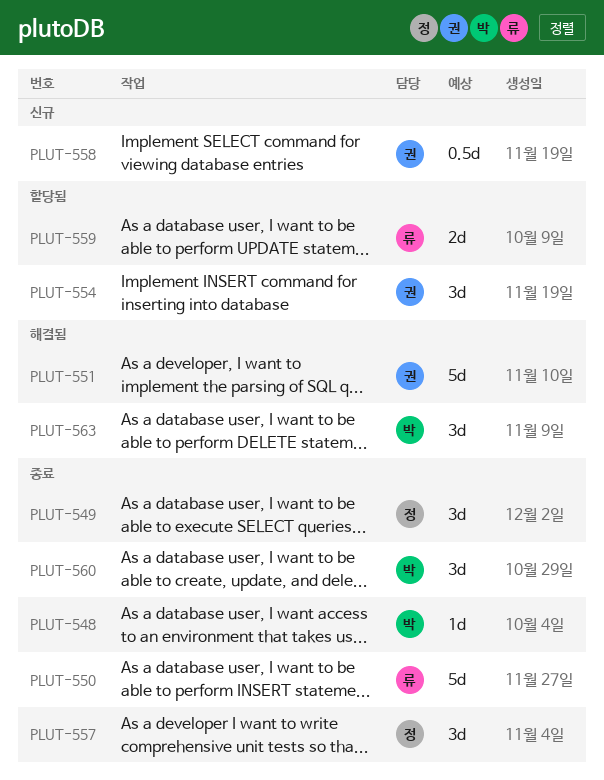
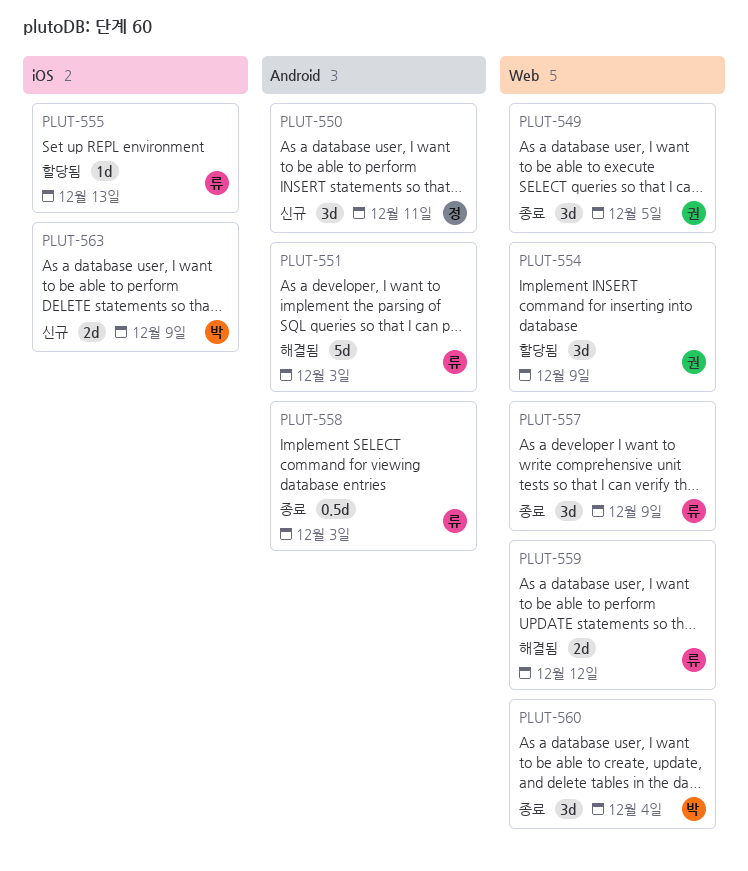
PLUT-548: present -> none
PLUT-549, owner: 정 -> 권
PLUT-550, status: 종료 -> 신규
PLUT-550, owner: 류 -> 정
PLUT-550, estimate: 5d -> 3d
PLUT-551, owner: 권 -> 류
PLUT-555: none -> present
PLUT-557, owner: 정 -> 류
PLUT-558, status: 신규 -> 종료
PLUT-558, owner: 권 -> 류
PLUT-559, status: 할당됨 -> 해결됨
PLUT-563, status: 해결됨 -> 신규
PLUT-563, estimate: 3d -> 2d

